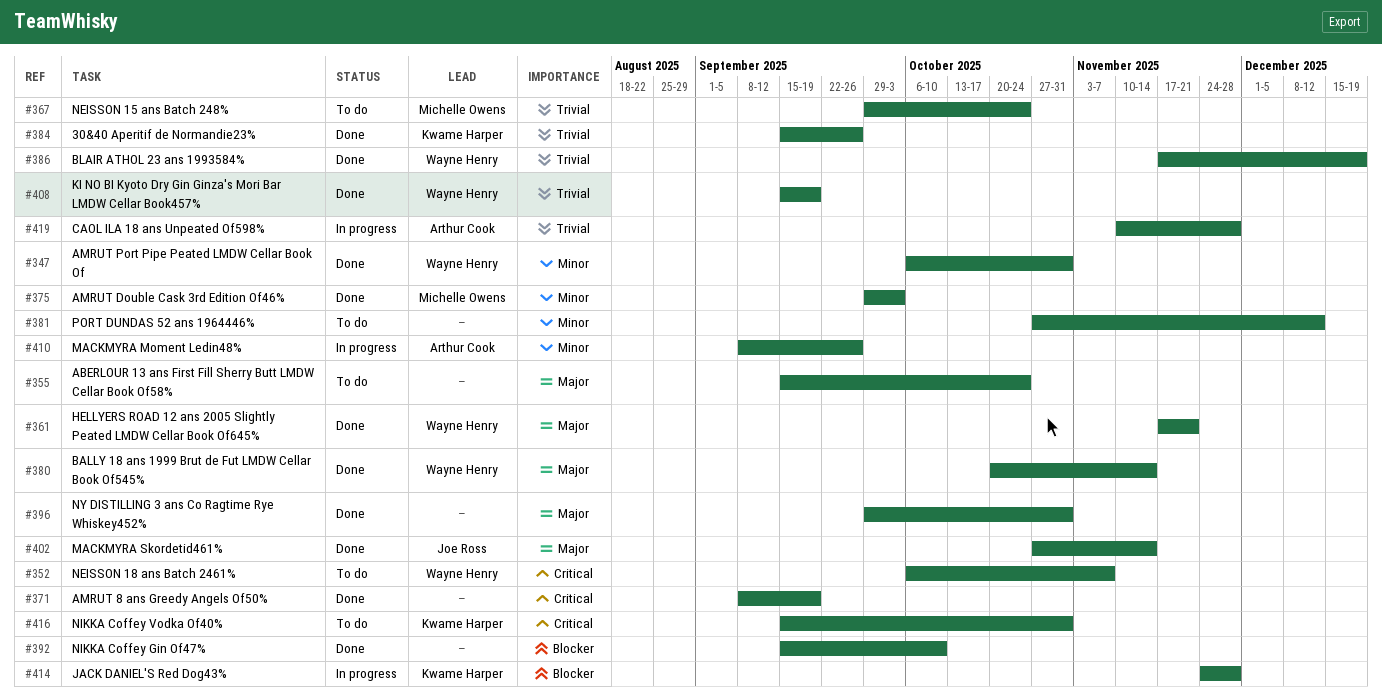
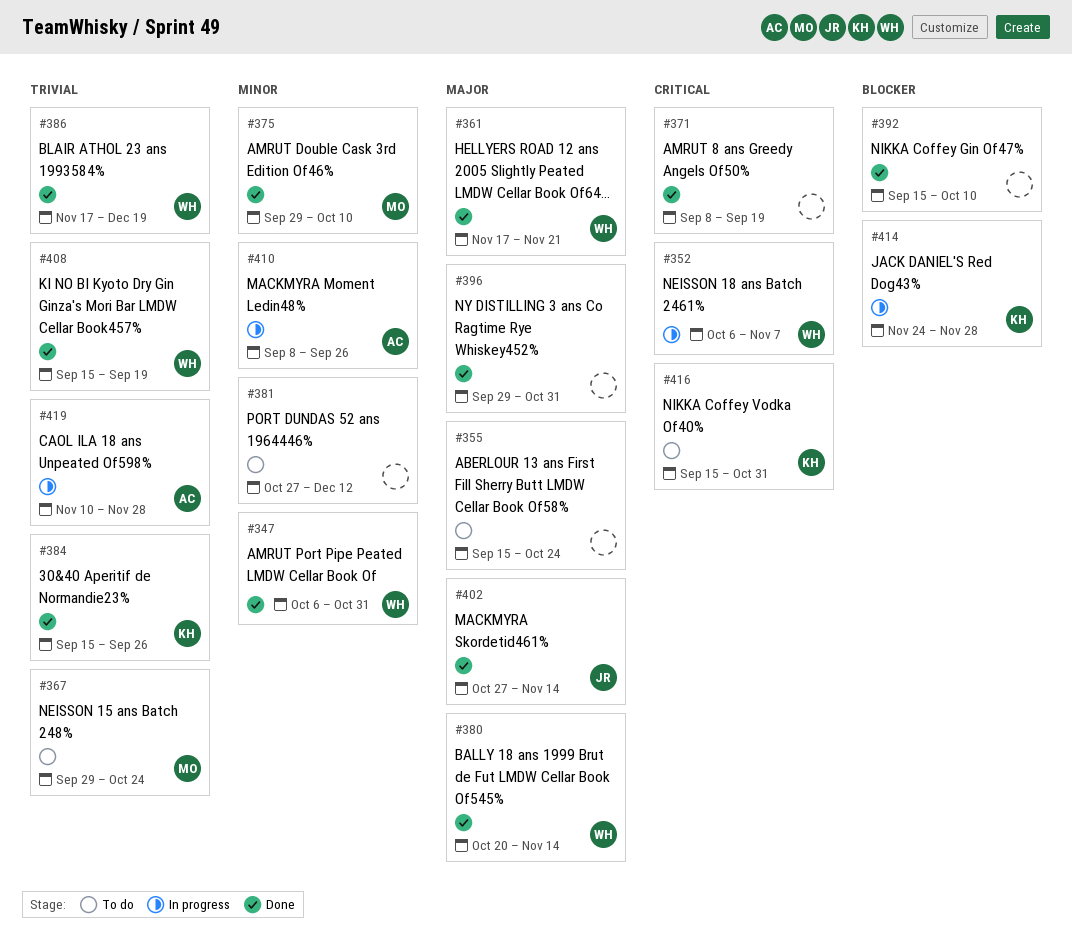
#352, status: To do -> In progress
#375, due: Oct 3 -> Oct 10

